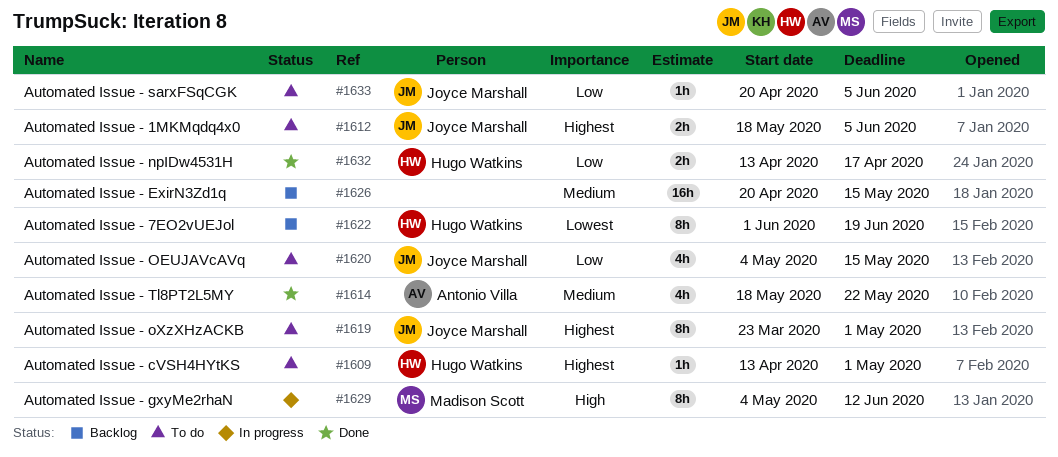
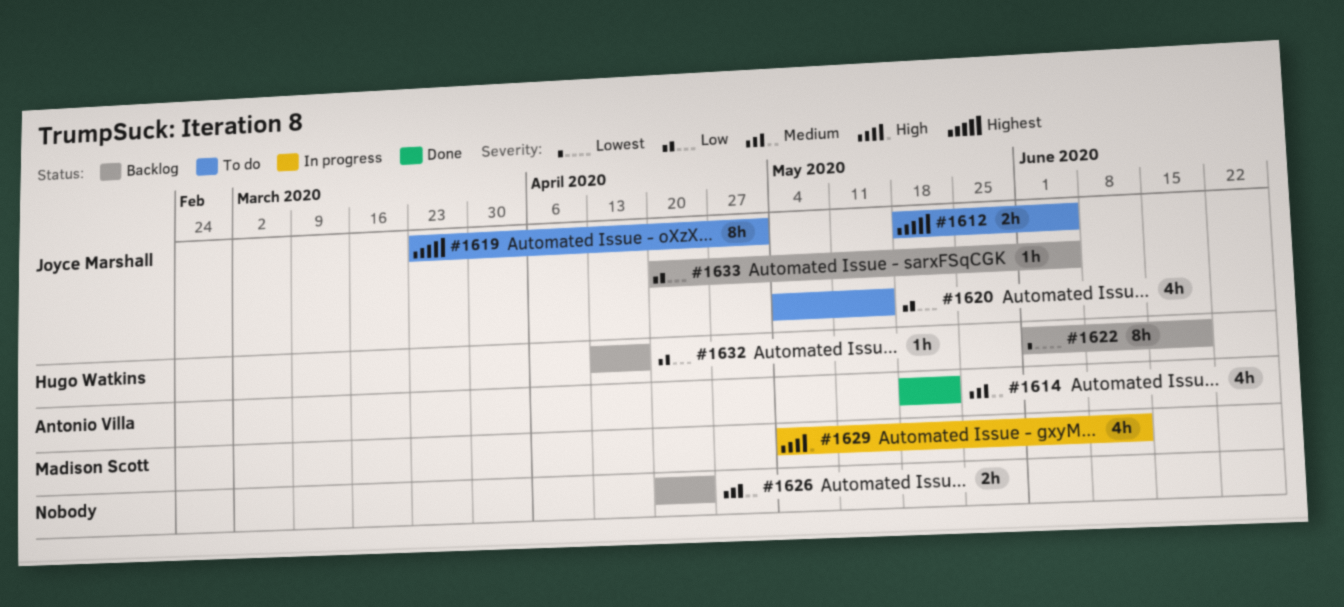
#1609: present -> none
#1626, estimate: 16h -> 2h
#1626, due: May 15 -> Apr 24
#1629, estimate: 8h -> 4h
#1632, status: Done -> Backlog
#1632, estimate: 2h -> 1h
#1633, status: To do -> Backlog

